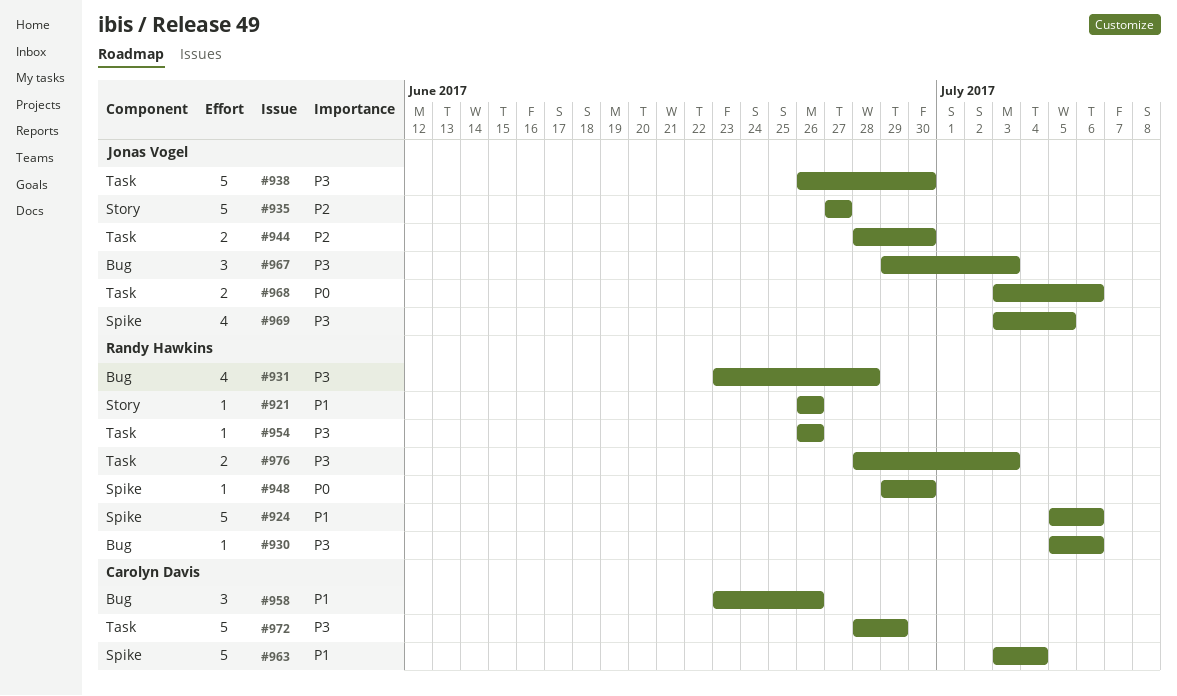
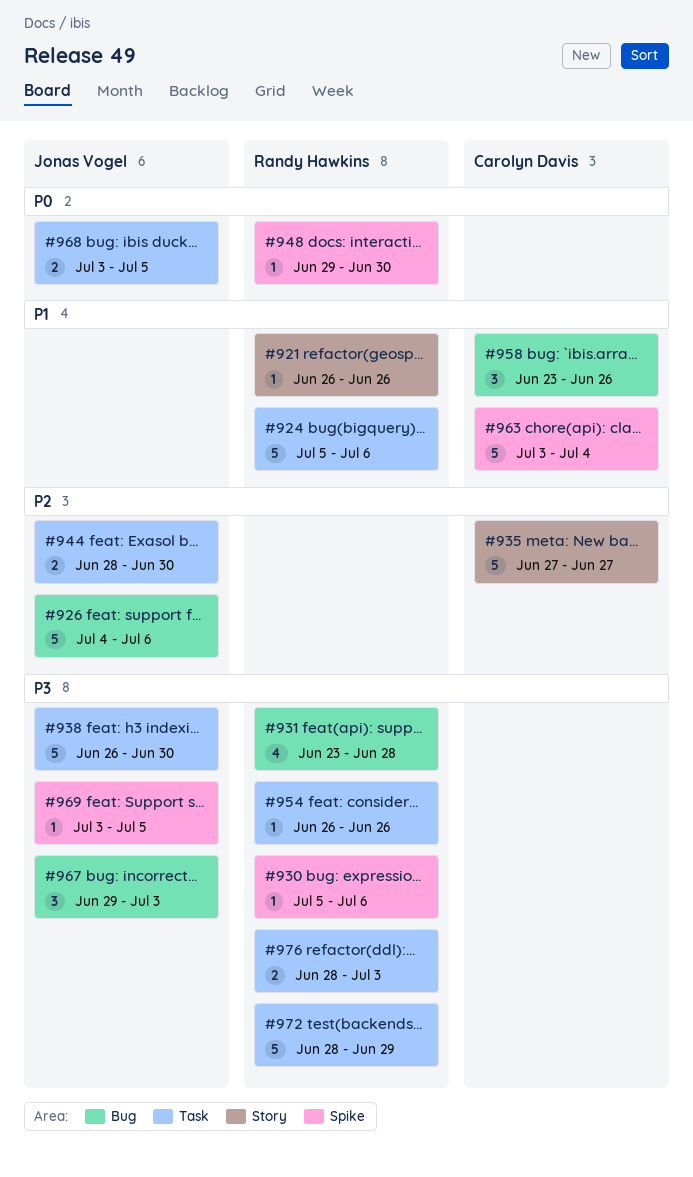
#924, label: Spike -> Task
#926: none -> present
#930, label: Bug -> Spike
#935, owner: Jonas Vogel -> Carolyn Davis
#968, due: Jul 6 -> Jul 5
#969, estimate: 4 -> 1
#972, owner: Carolyn Davis -> Randy Hawkins

